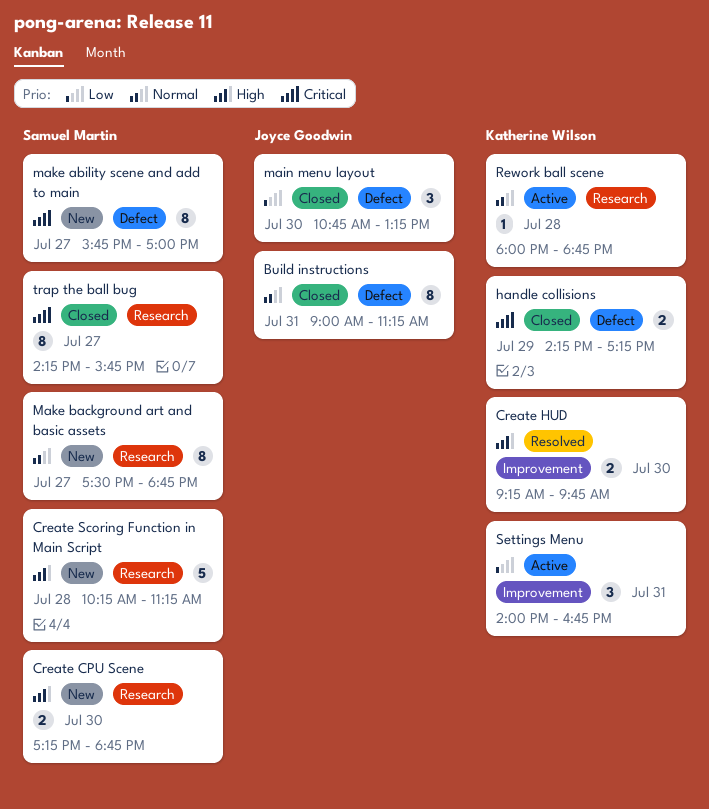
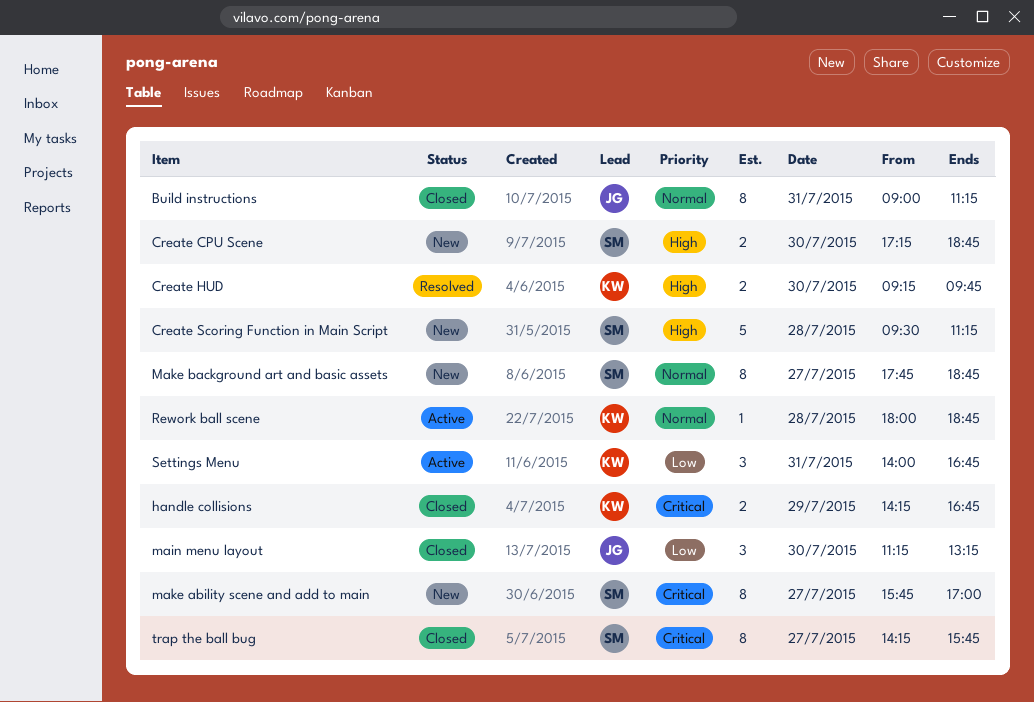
Create Scoring Function in Main Script, begins: 10:15 -> 09:30
handle collisions, ends: 17:15 -> 16:45
main menu layout, begins: 10:45 -> 11:15
Make background art and basic assets, begins: 17:30 -> 17:45

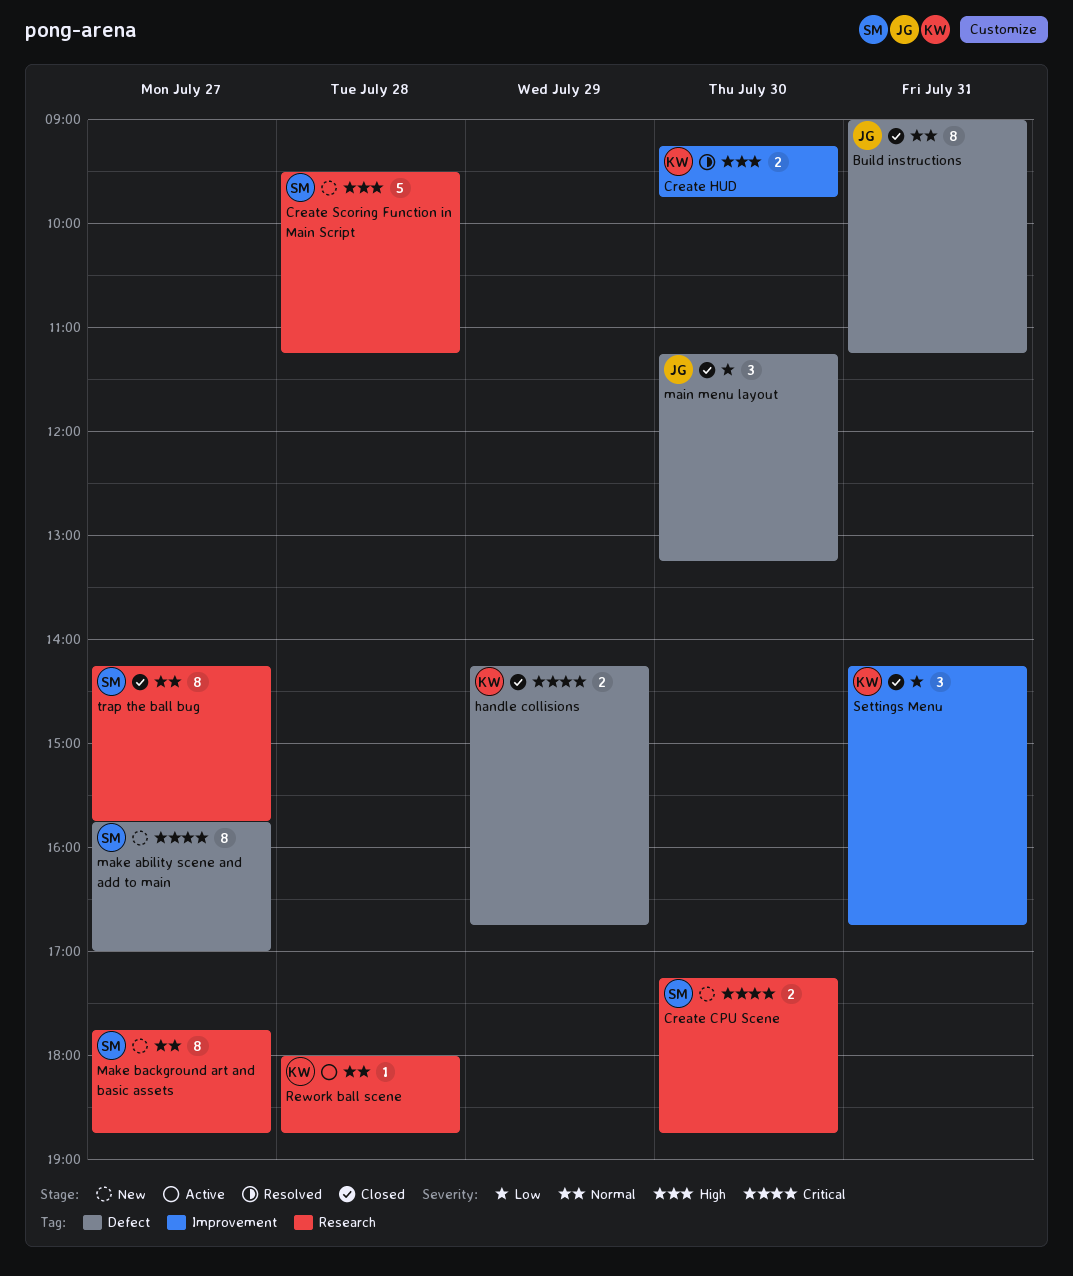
Create CPU Scene, priority: High -> Critical
Settings Menu, status: Active -> Closed
Settings Menu, begins: 14:00 -> 14:15
trap the ball bug, priority: Critical -> Normal

